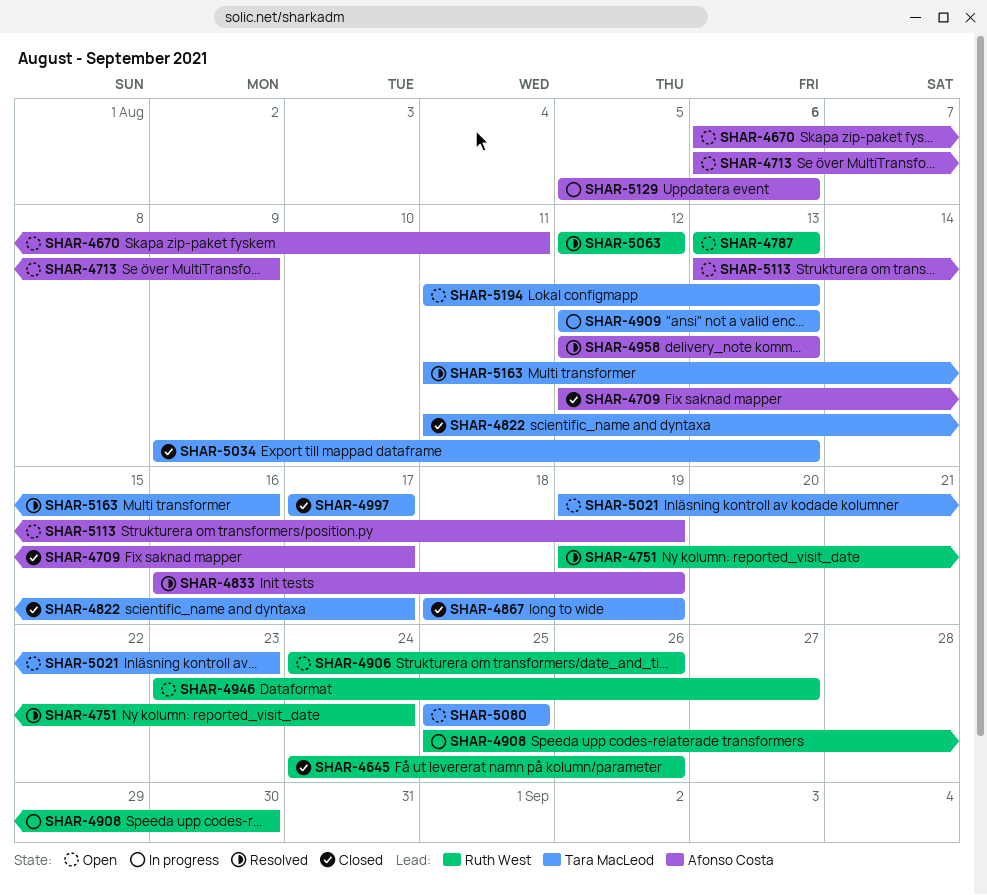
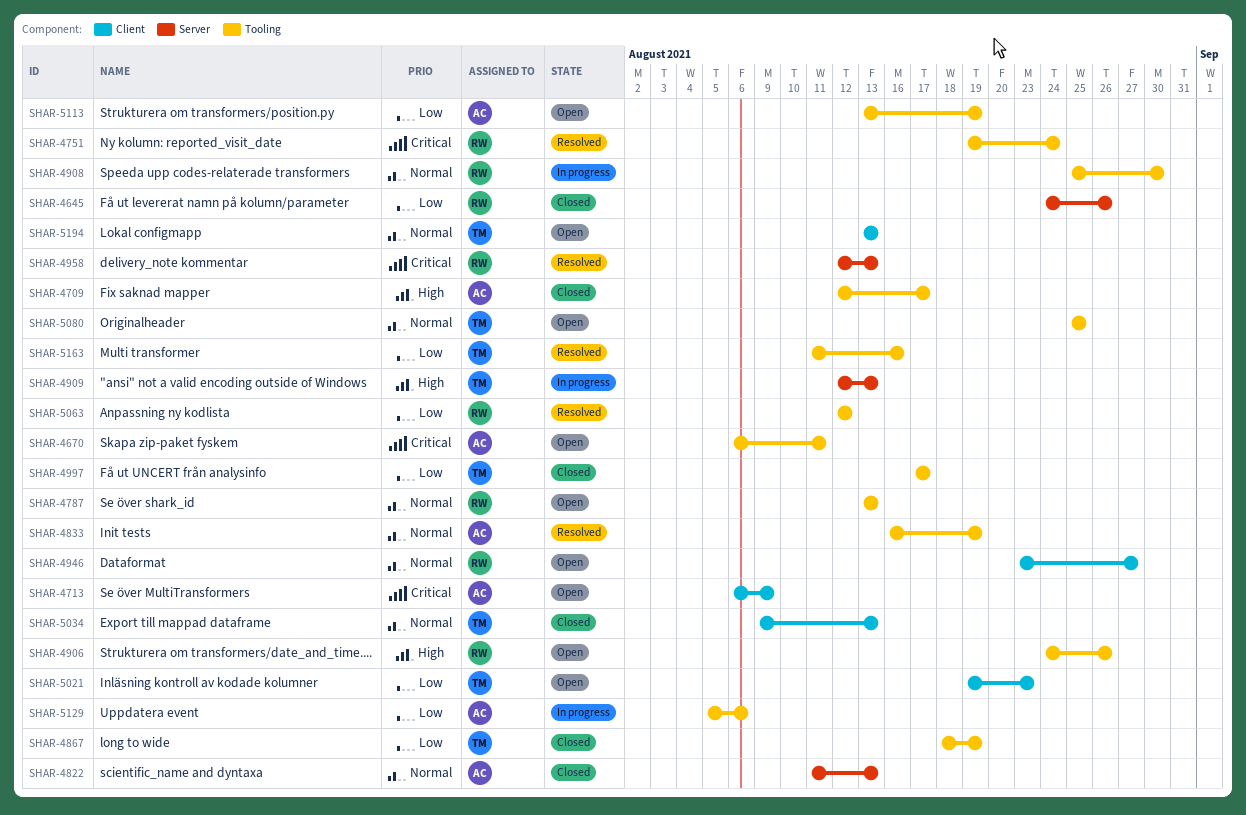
SHAR-4822, owner: Tara MacLeod -> Afonso Costa
SHAR-4822, due: Aug 17 -> Aug 13
SHAR-4958, owner: Afonso Costa -> Ruth West
SHAR-5194, start: Aug 11 -> Aug 13

